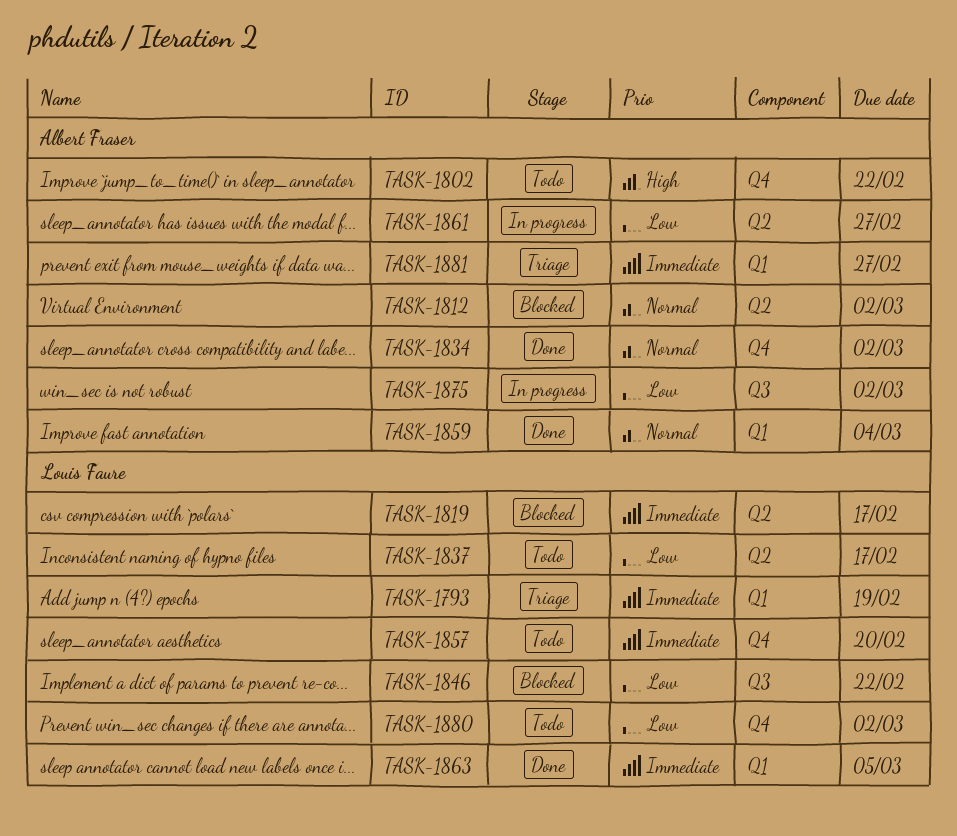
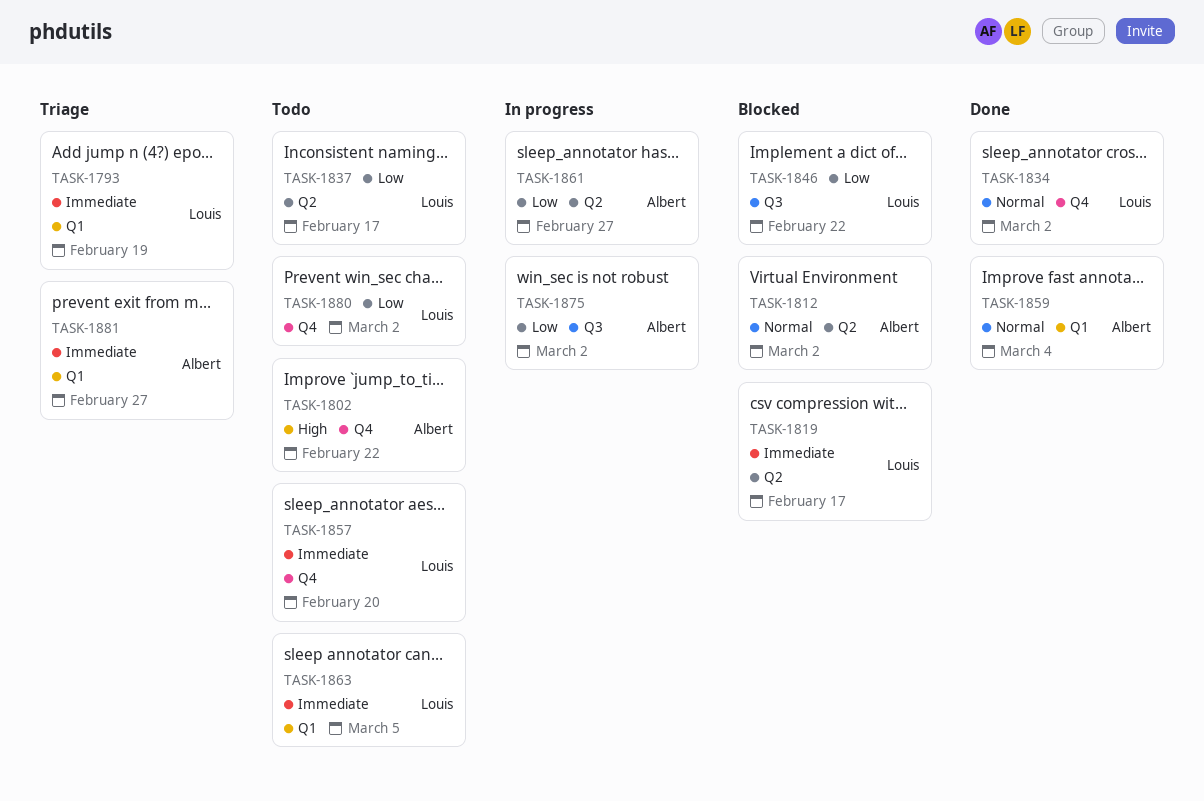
TASK-1834, owner: Albert Fraser -> Louis Faure
TASK-1863, status: Done -> Todo

